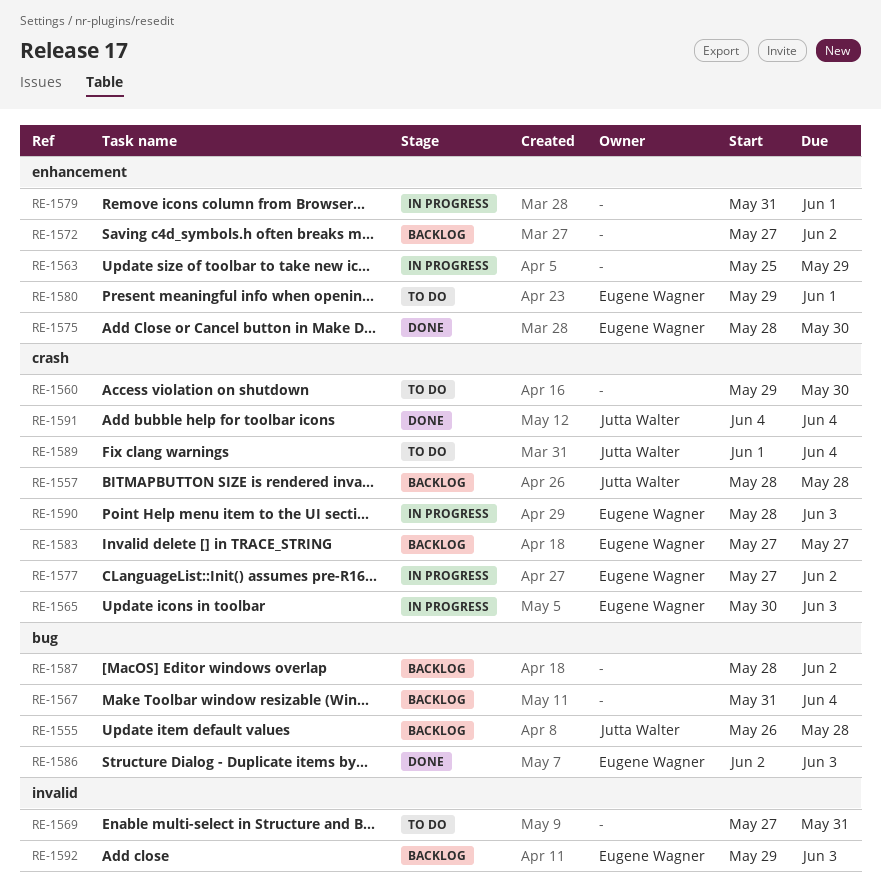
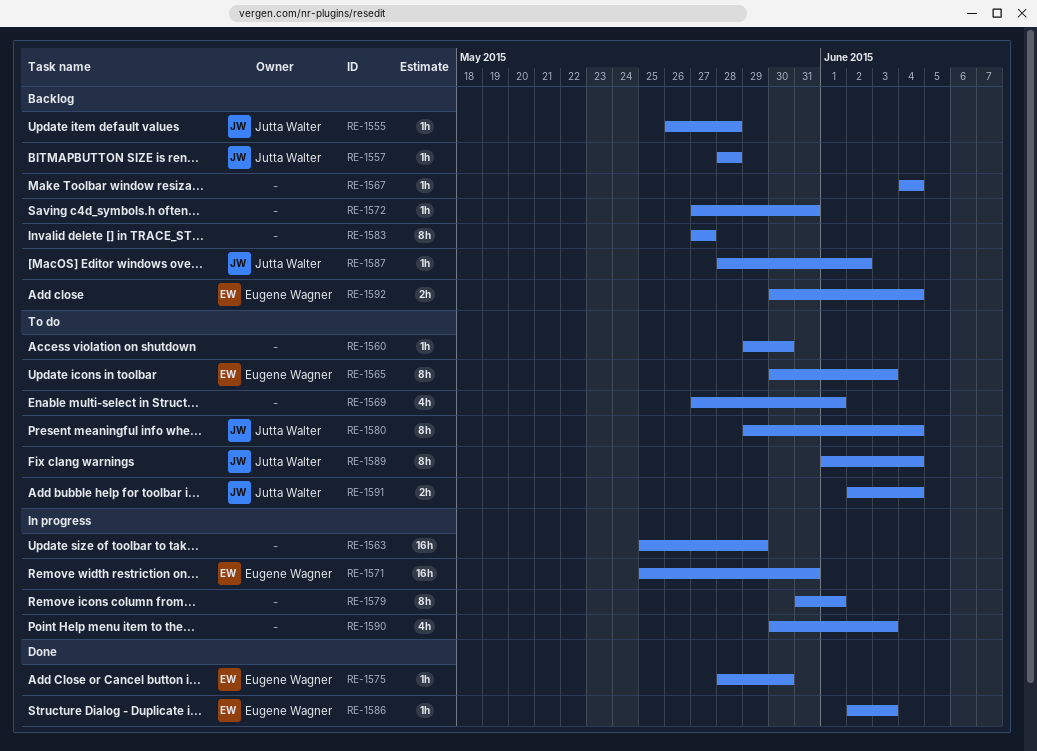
RE-1565, status: In progress -> To do
RE-1567, start: May 31 -> Jun 4
RE-1569, due: May 31 -> Jun 1
RE-1571: none -> present
RE-1572, due: Jun 2 -> May 31
RE-1577: present -> none
RE-1580, owner: Eugene Wagner -> Jutta Walter
RE-1580, due: Jun 1 -> Jun 4
RE-1583, owner: Eugene Wagner -> none
RE-1587, owner: none -> Jutta Walter
RE-1590, owner: Eugene Wagner -> none
RE-1590, start: May 28 -> May 30
RE-1591, status: Done -> To do
RE-1591, start: Jun 4 -> Jun 2
RE-1592, start: May 29 -> May 30
RE-1592, due: Jun 3 -> Jun 4

